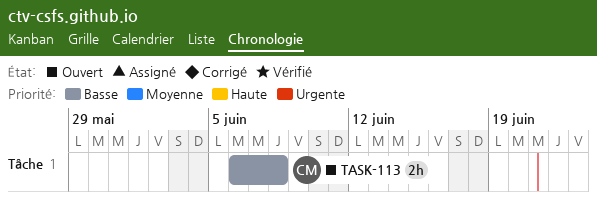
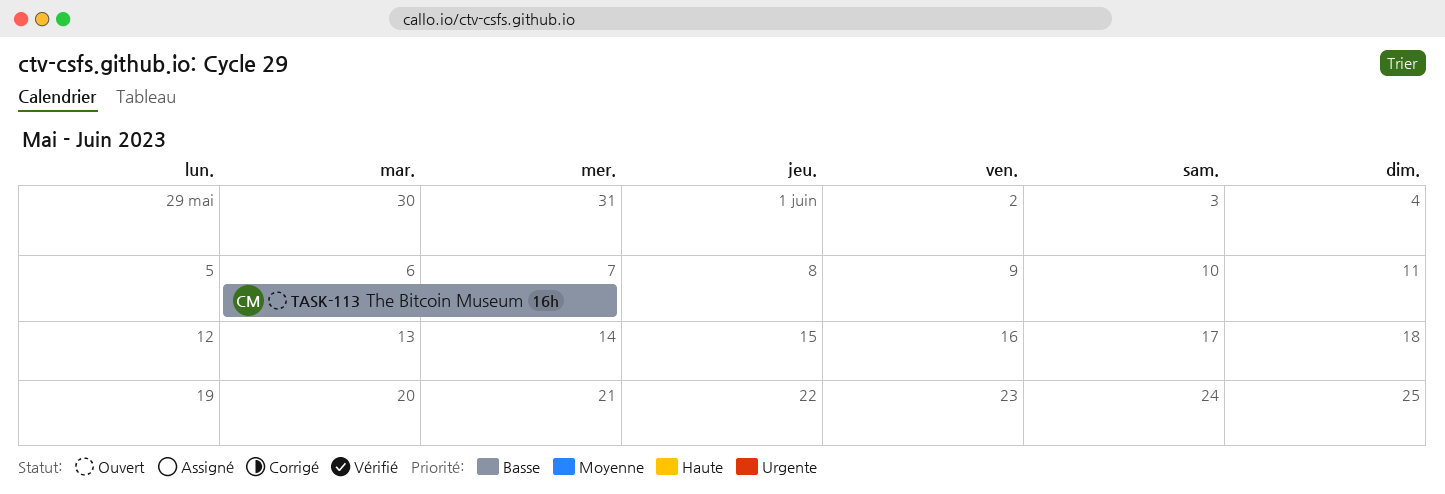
TASK-113, estimate: 2h -> 16h
TASK-113, due: Jun 8 -> Jun 7

